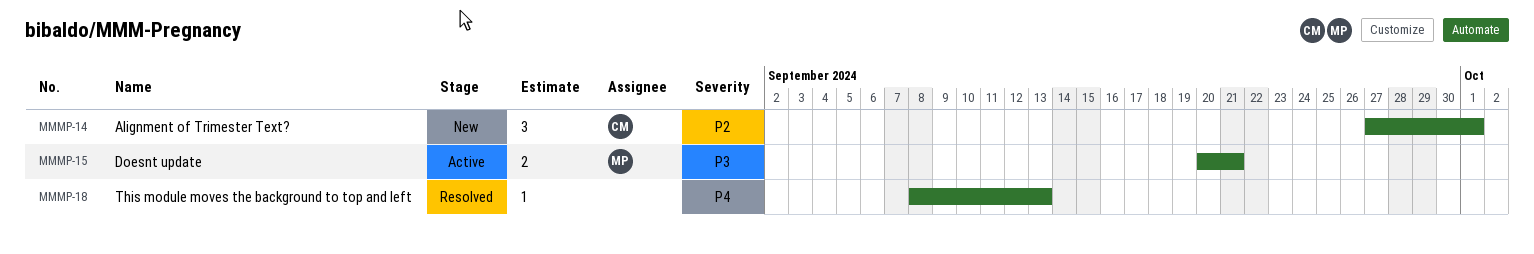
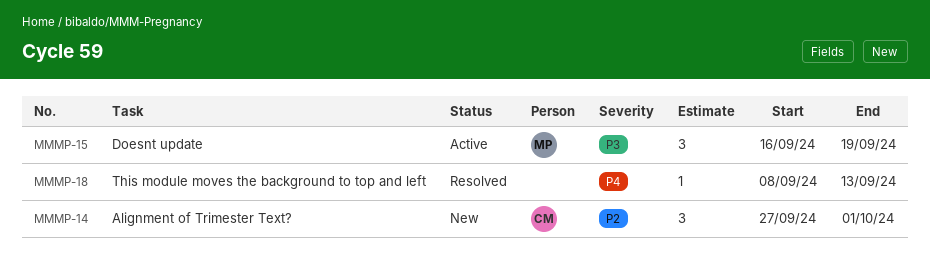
MMMP-15, estimate: 2 -> 3
MMMP-15, start: Sep 20 -> Sep 16
MMMP-15, due: Sep 21 -> Sep 19

